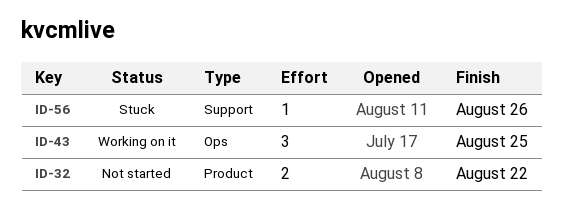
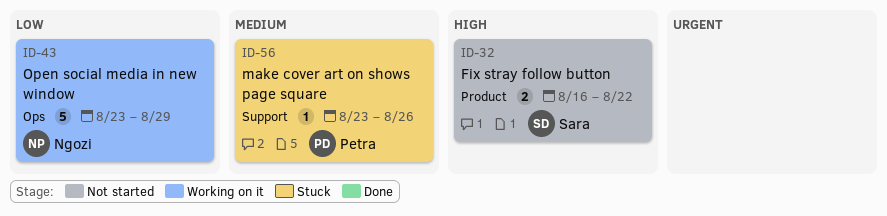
ID-43, estimate: 3 -> 5
ID-43, due: Aug 25 -> Aug 29

